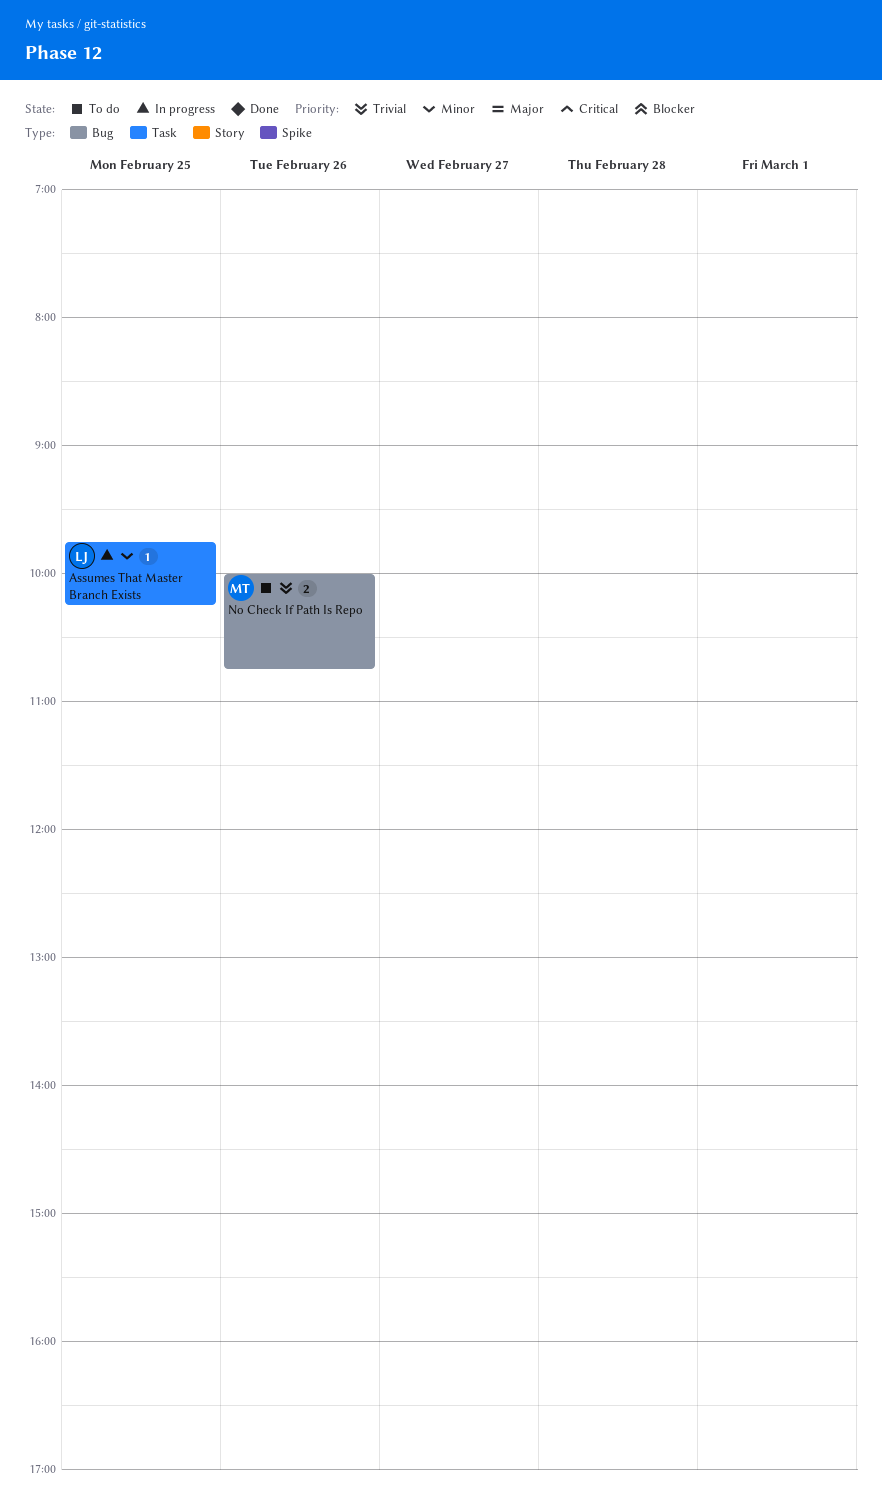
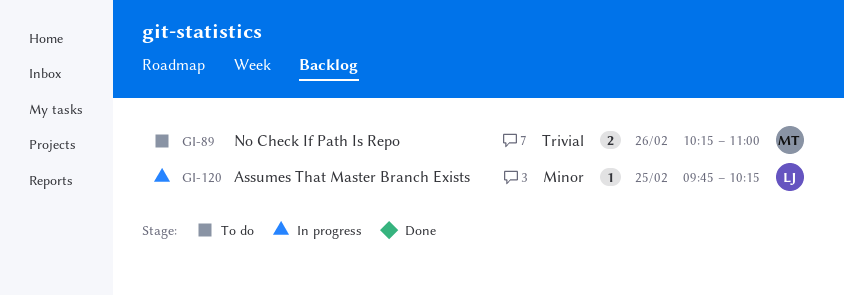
No Check If Path Is Repo, begins: 10:00 -> 10:15
No Check If Path Is Repo, ends: 10:45 -> 11:00

